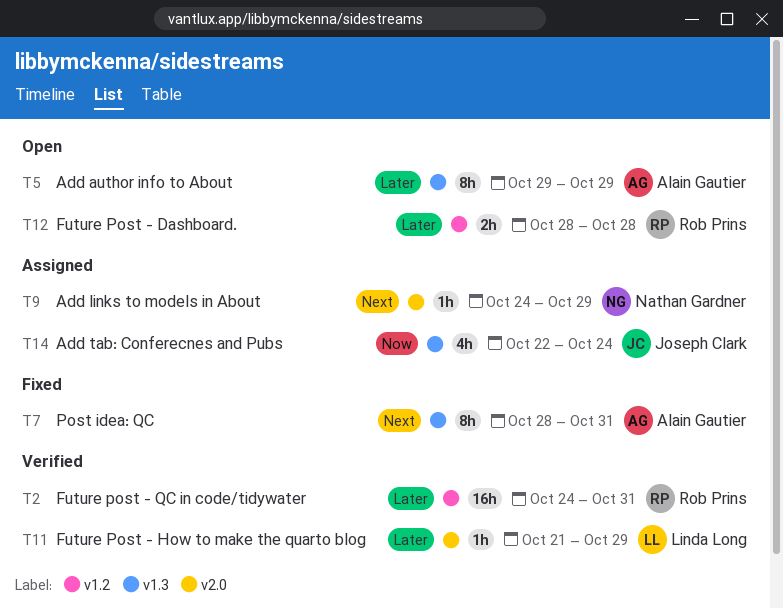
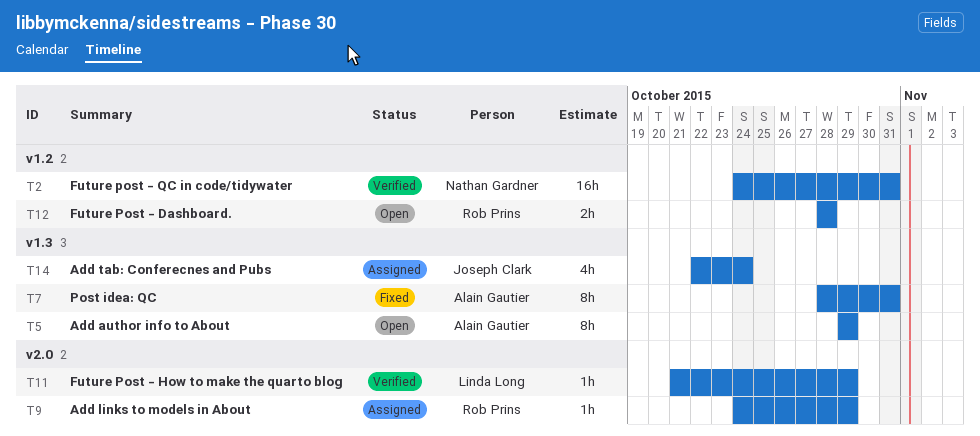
T2, owner: Rob Prins -> Nathan Gardner
T9, owner: Nathan Gardner -> Rob Prins

